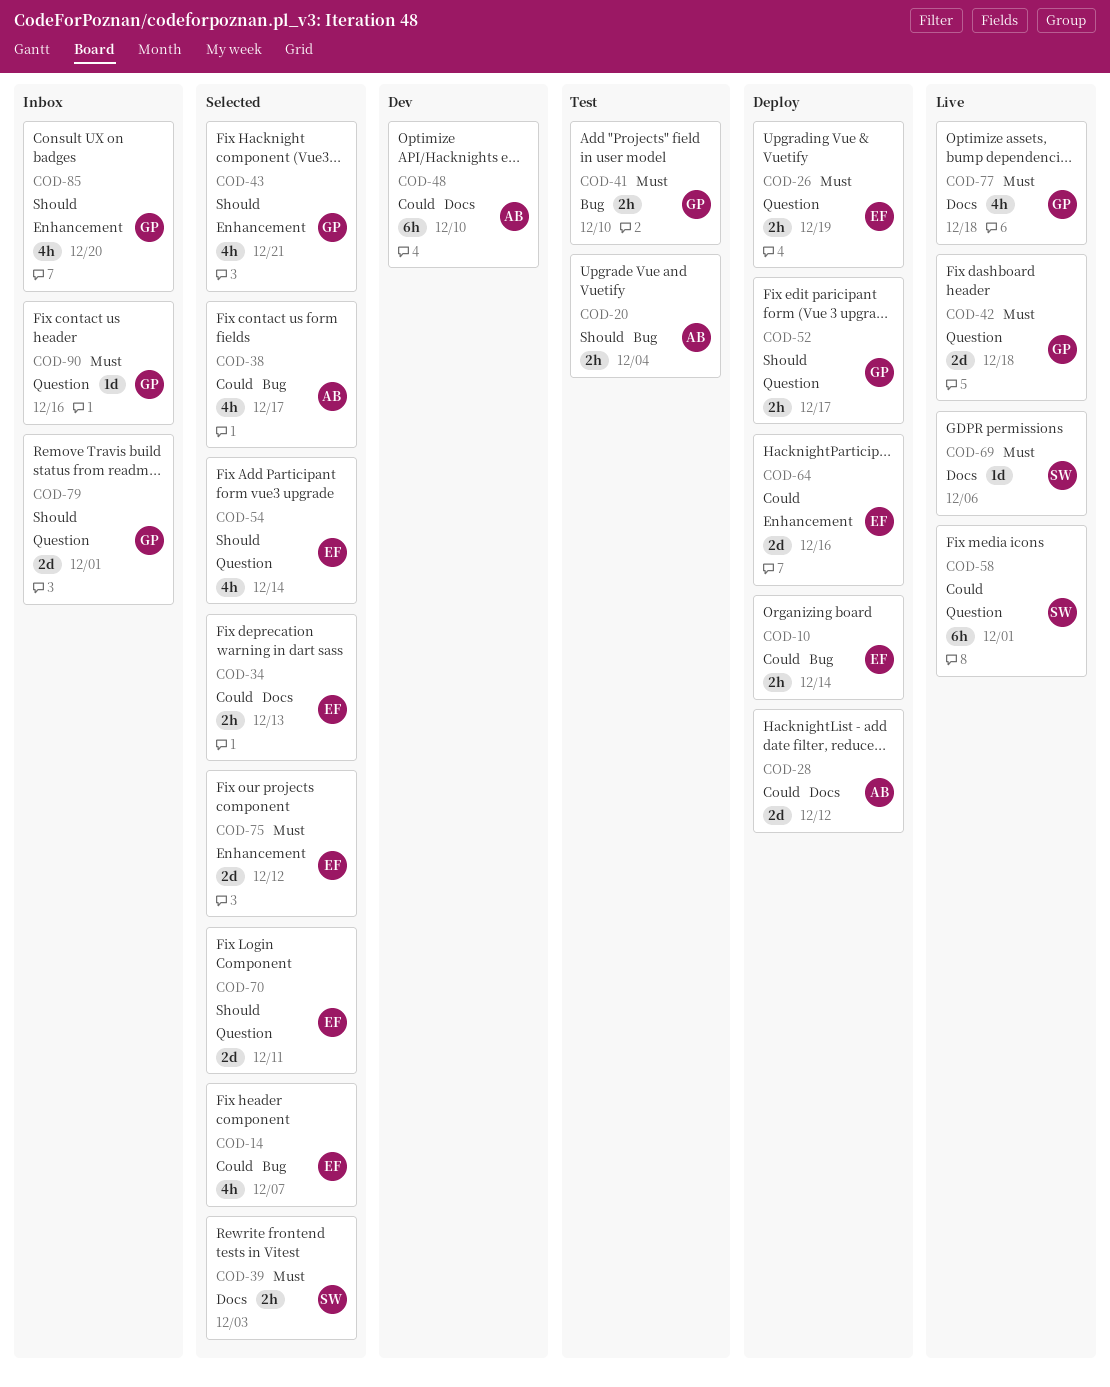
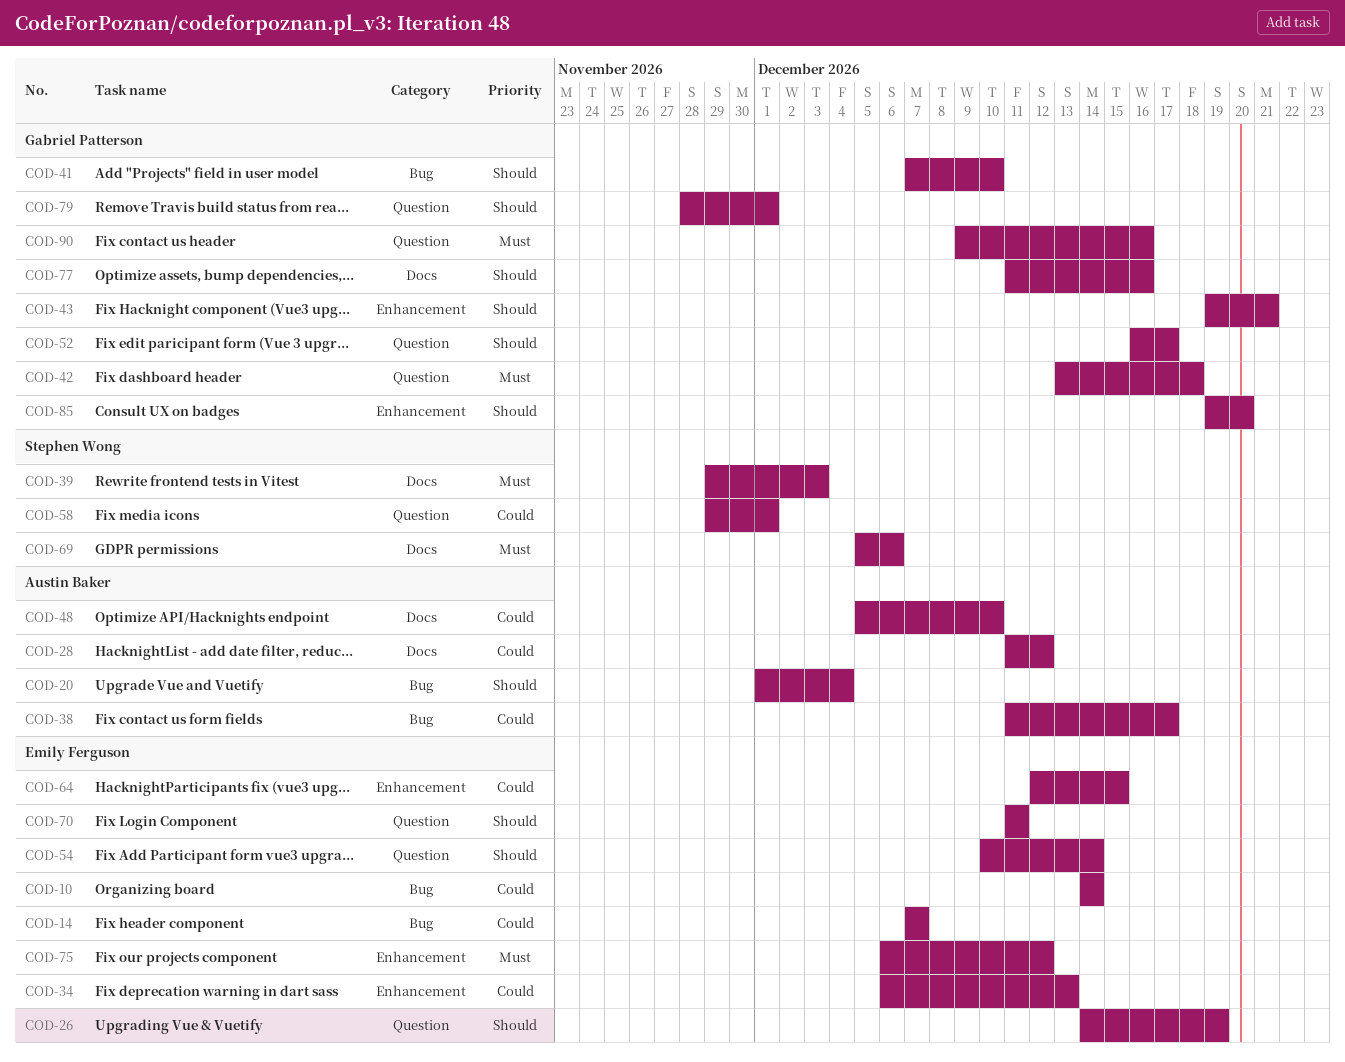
COD-26, priority: Must -> Should
COD-34, label: Docs -> Enhancement
COD-41, priority: Must -> Should
COD-64, due: Dec 16 -> Dec 15
COD-77, priority: Must -> Should
COD-77, due: Dec 18 -> Dec 16

